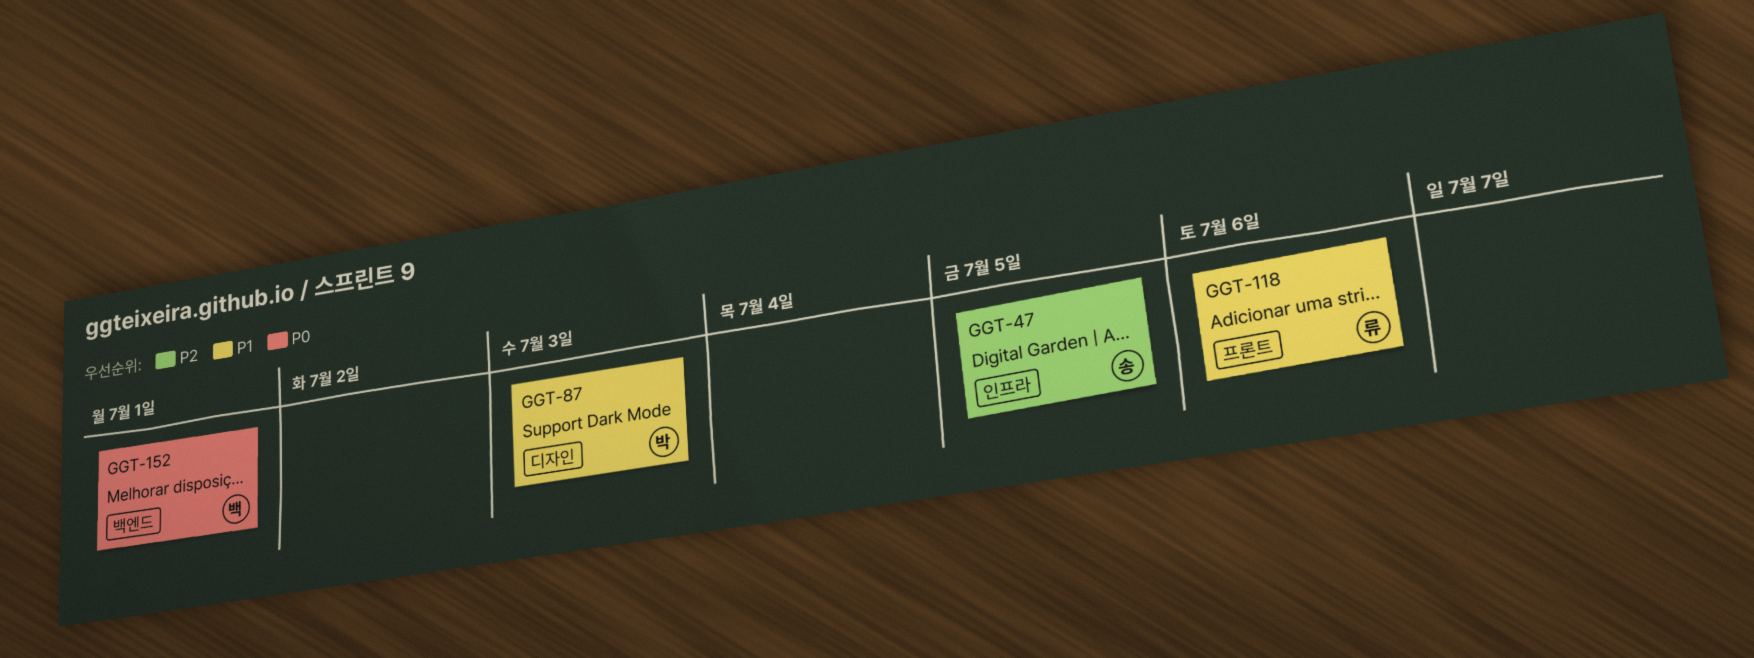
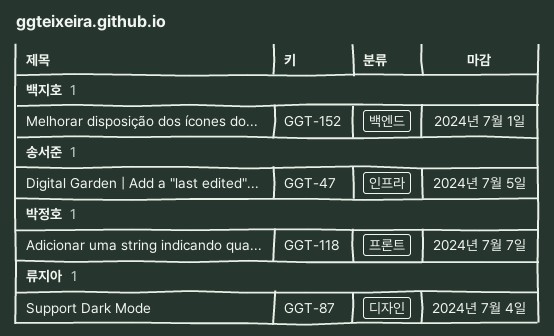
GGT-87, owner: 박정호 -> 류지아
GGT-87, due: Jul 3 -> Jul 4
GGT-118, owner: 류지아 -> 박정호
GGT-118, due: Jul 6 -> Jul 7

